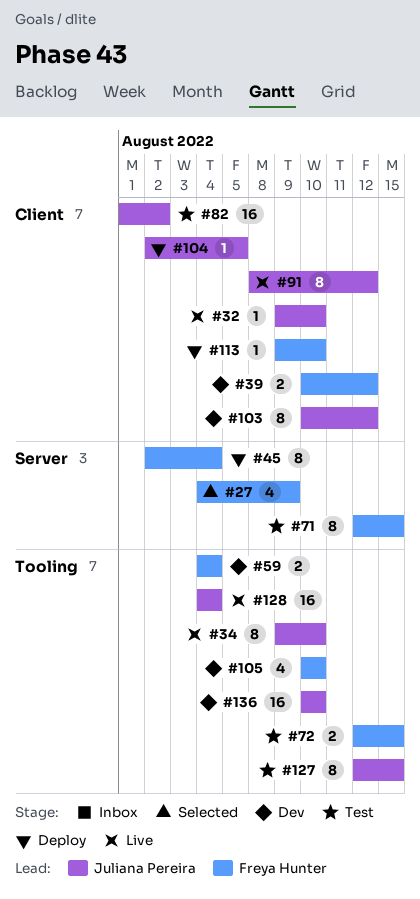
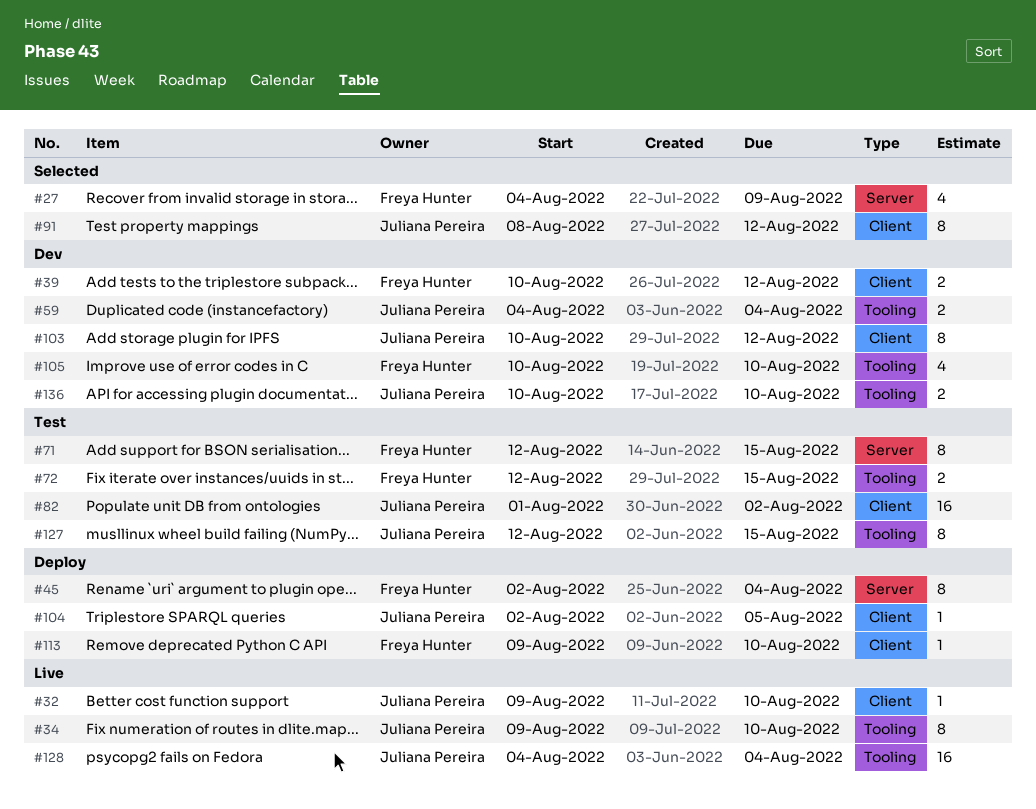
#59, owner: Freya Hunter -> Juliana Pereira
#91, status: Live -> Selected
#136, estimate: 16 -> 2

